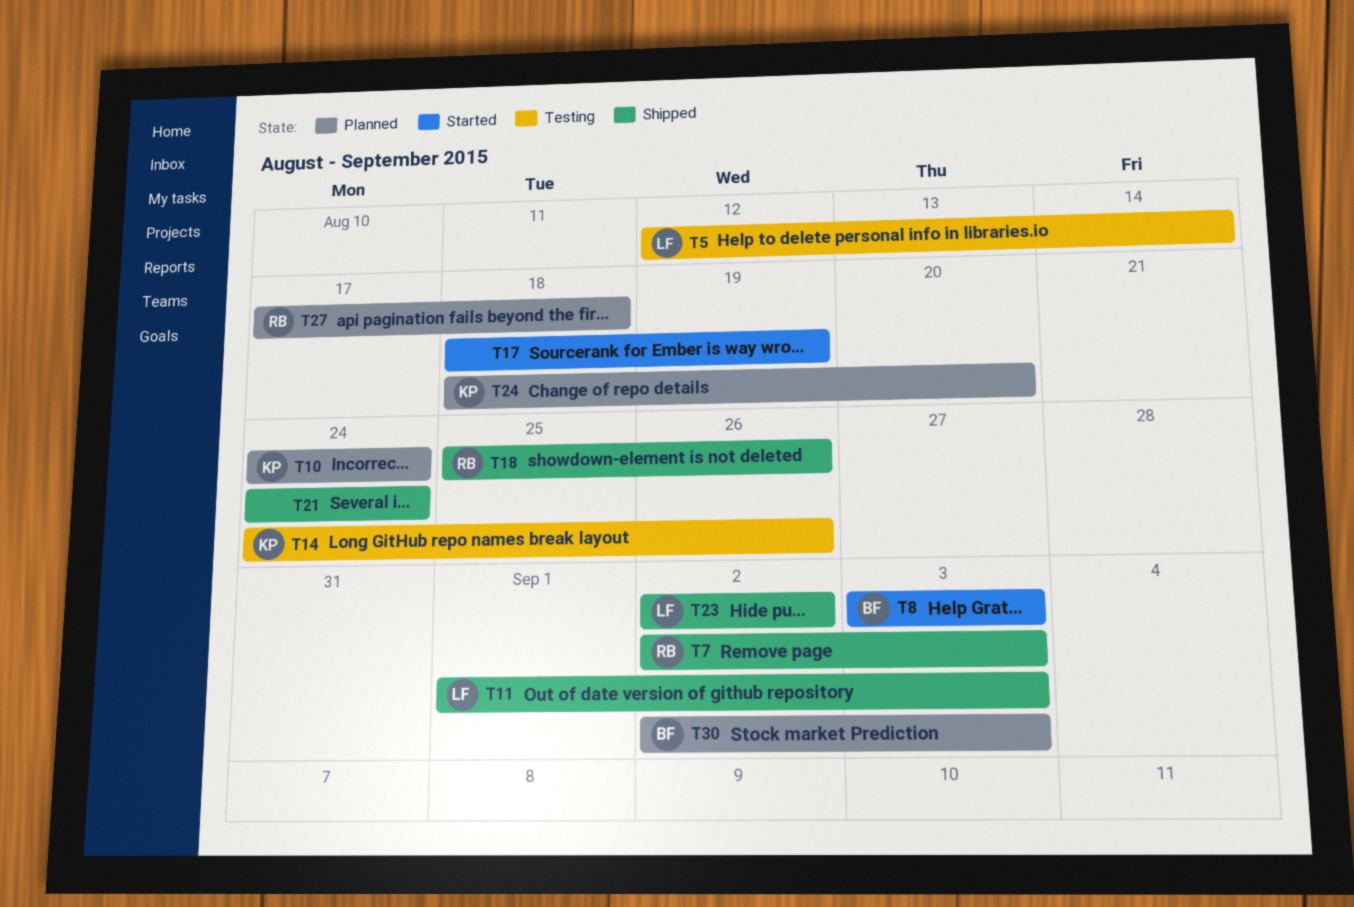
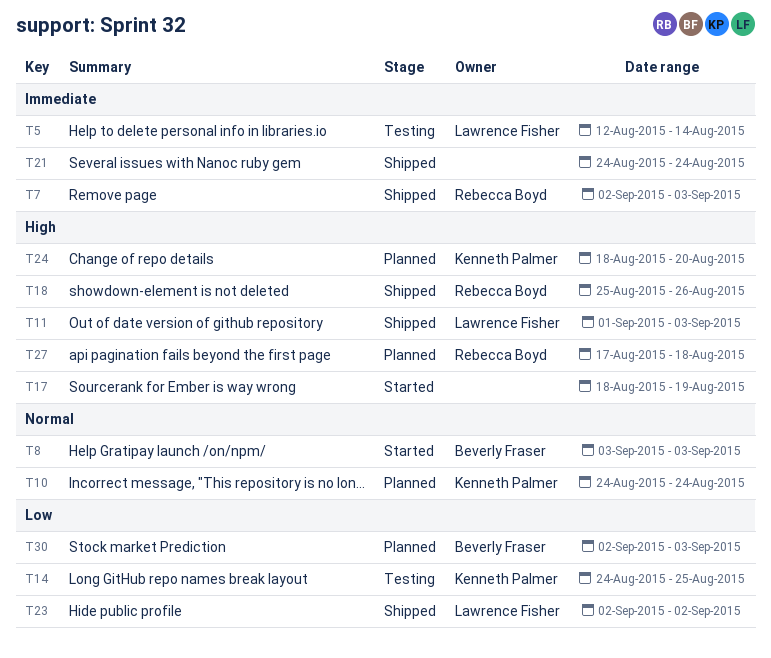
T14, due: Aug 26 -> Aug 25

